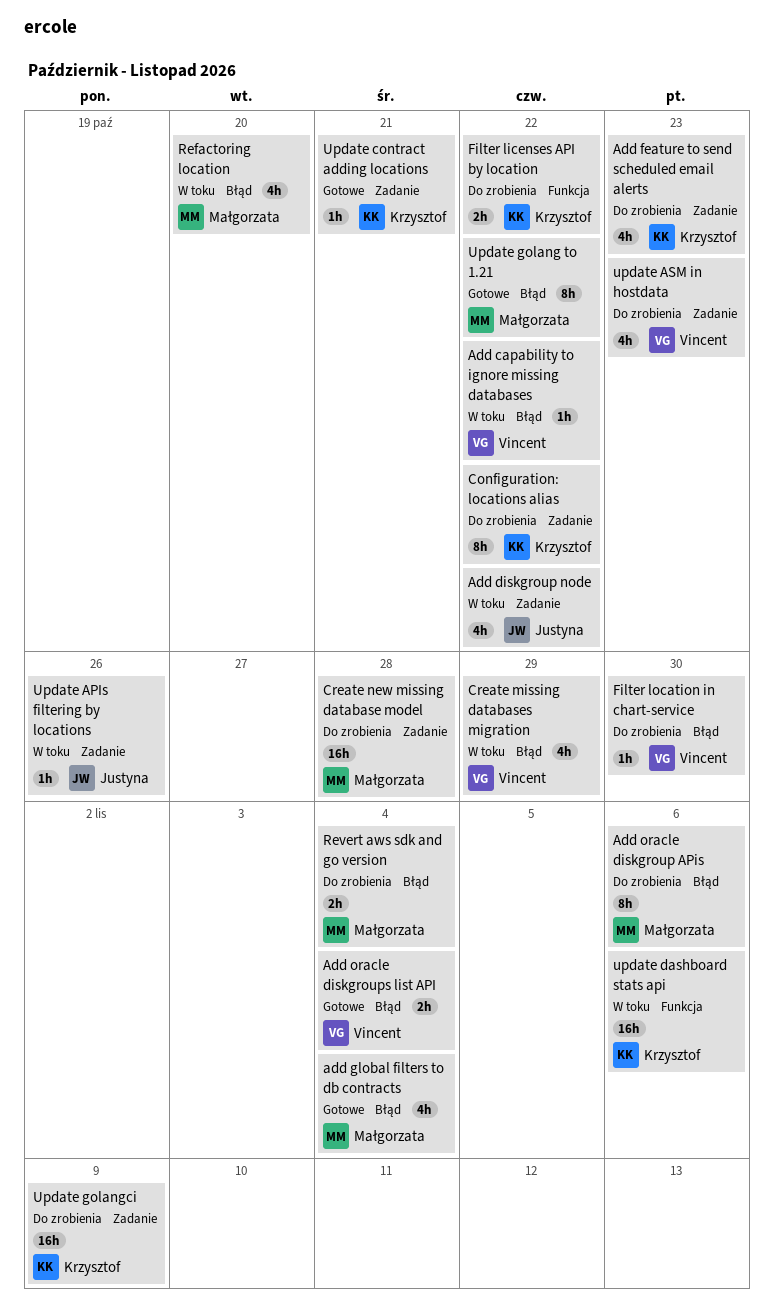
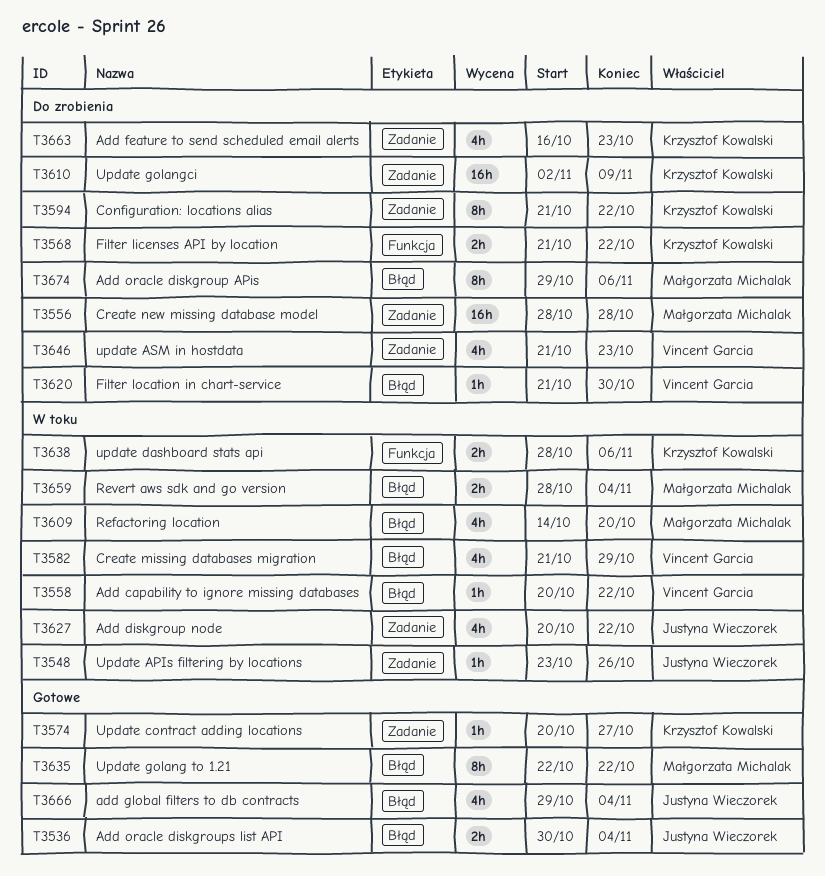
add global filters to db contracts, owner: Małgorzata Michalak -> Justyna Wieczorek
Add oracle diskgroups list API, owner: Vincent Garcia -> Justyna Wieczorek
Revert aws sdk and go version, status: Do zrobienia -> W toku
Update contract adding locations, due: Oct 21 -> Oct 27
update dashboard stats api, estimate: 16h -> 2h

